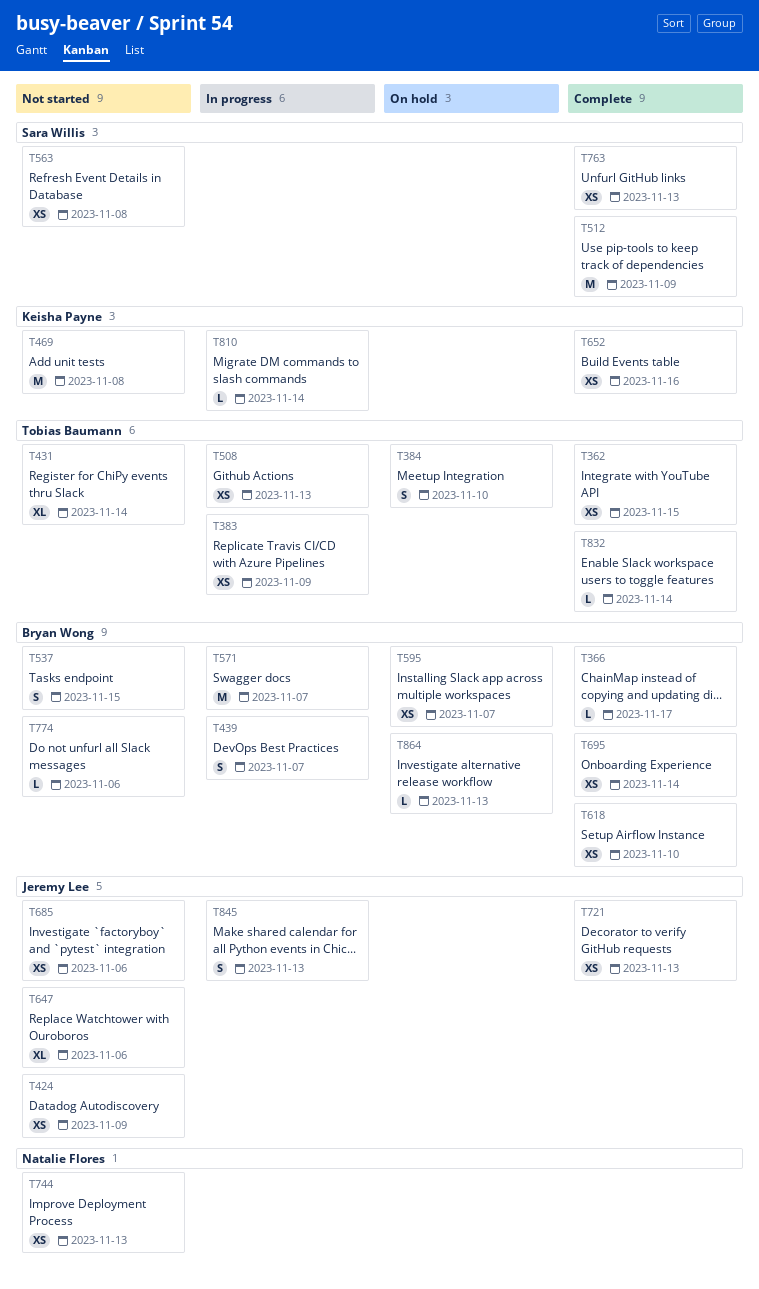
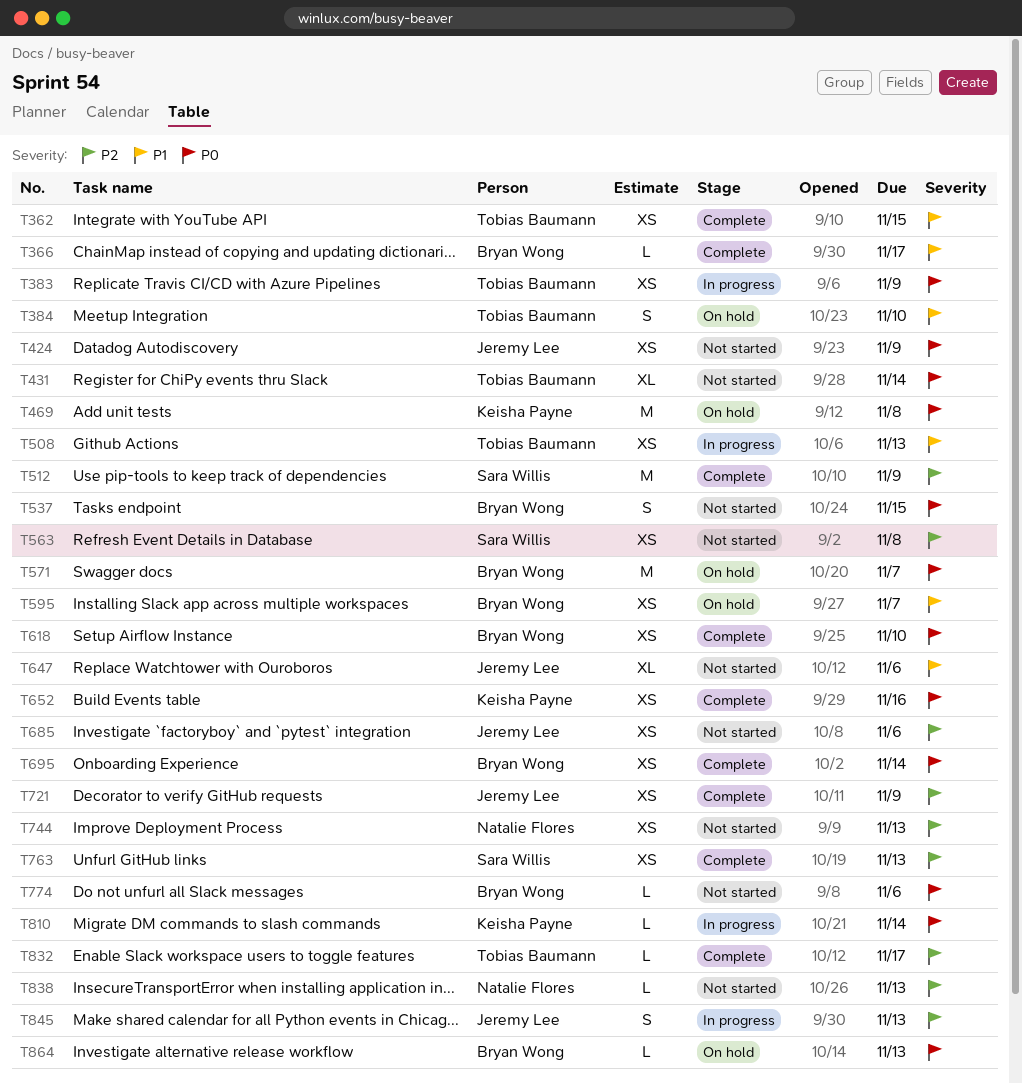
T439: present -> none
T469, status: Not started -> On hold
T571, status: In progress -> On hold
T721, due: Nov 13 -> Nov 9
T832, due: Nov 14 -> Nov 17
T838: none -> present

